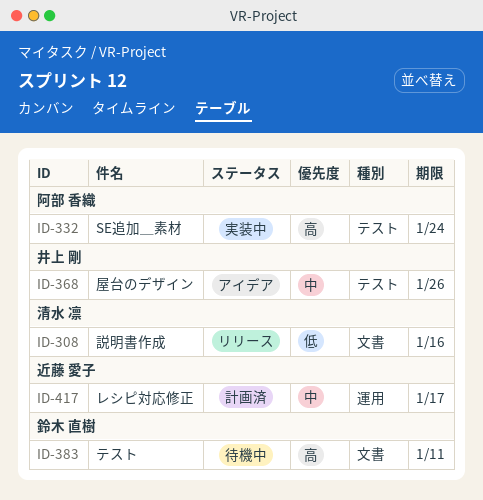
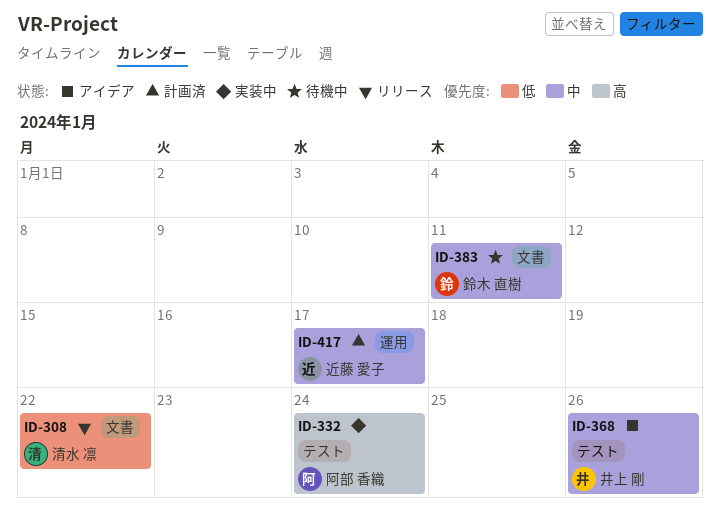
ID-308, due: Jan 16 -> Jan 22
ID-383, priority: 高 -> 中

